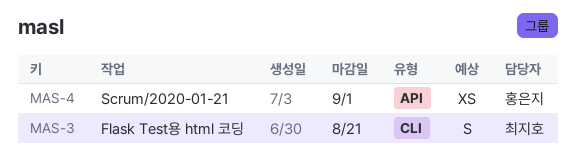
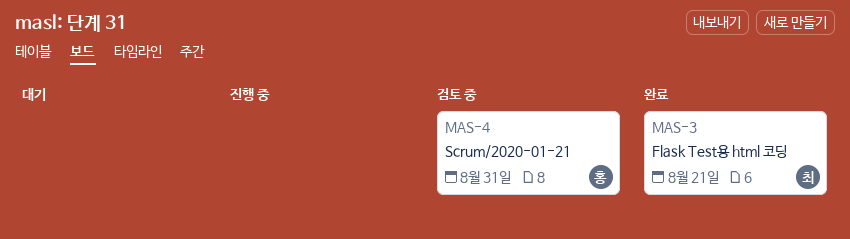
MAS-4, due: Sep 1 -> Aug 31

